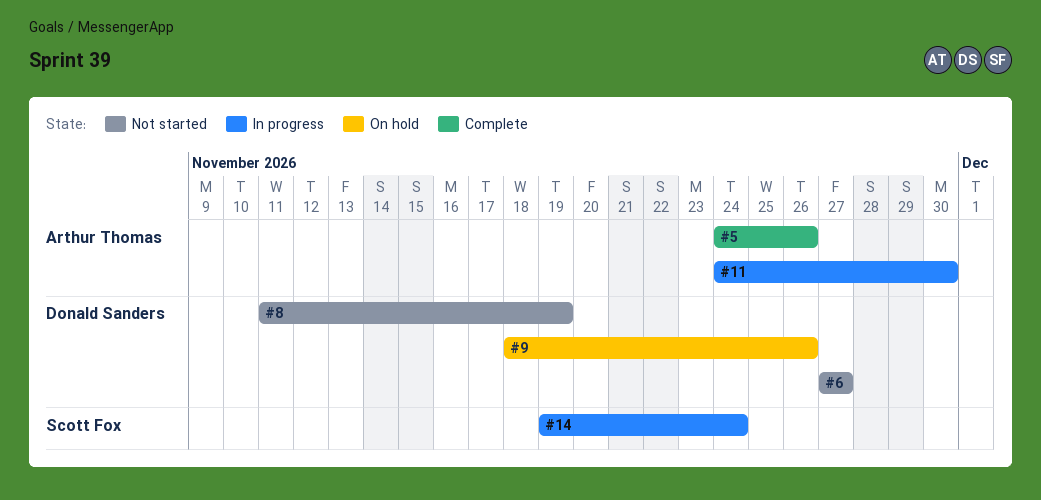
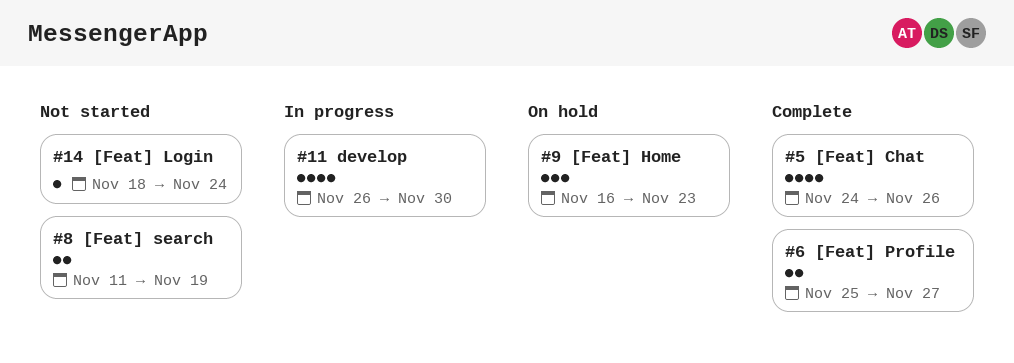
#6, status: Not started -> Complete
#6, start: Nov 27 -> Nov 25
#9, start: Nov 18 -> Nov 16
#9, due: Nov 26 -> Nov 23
#11, start: Nov 24 -> Nov 26
#14, status: In progress -> Not started
#14, start: Nov 19 -> Nov 18

